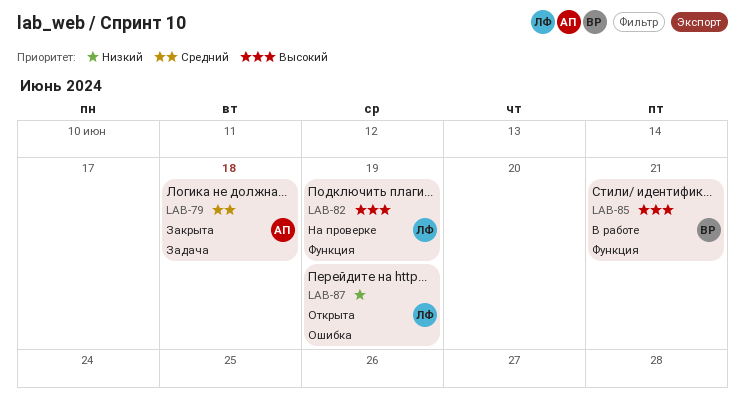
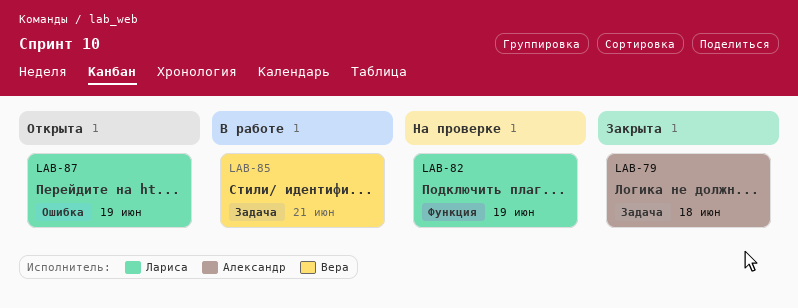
LAB-85, label: Функция -> Задача

